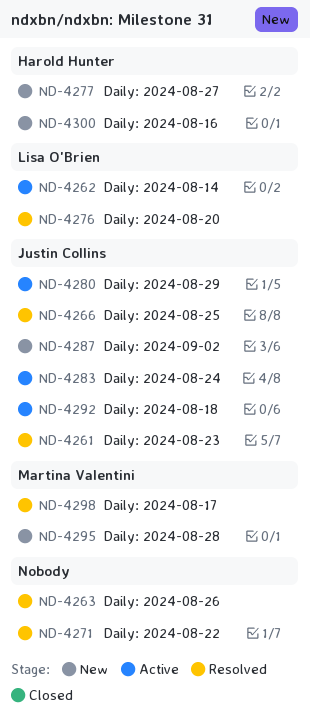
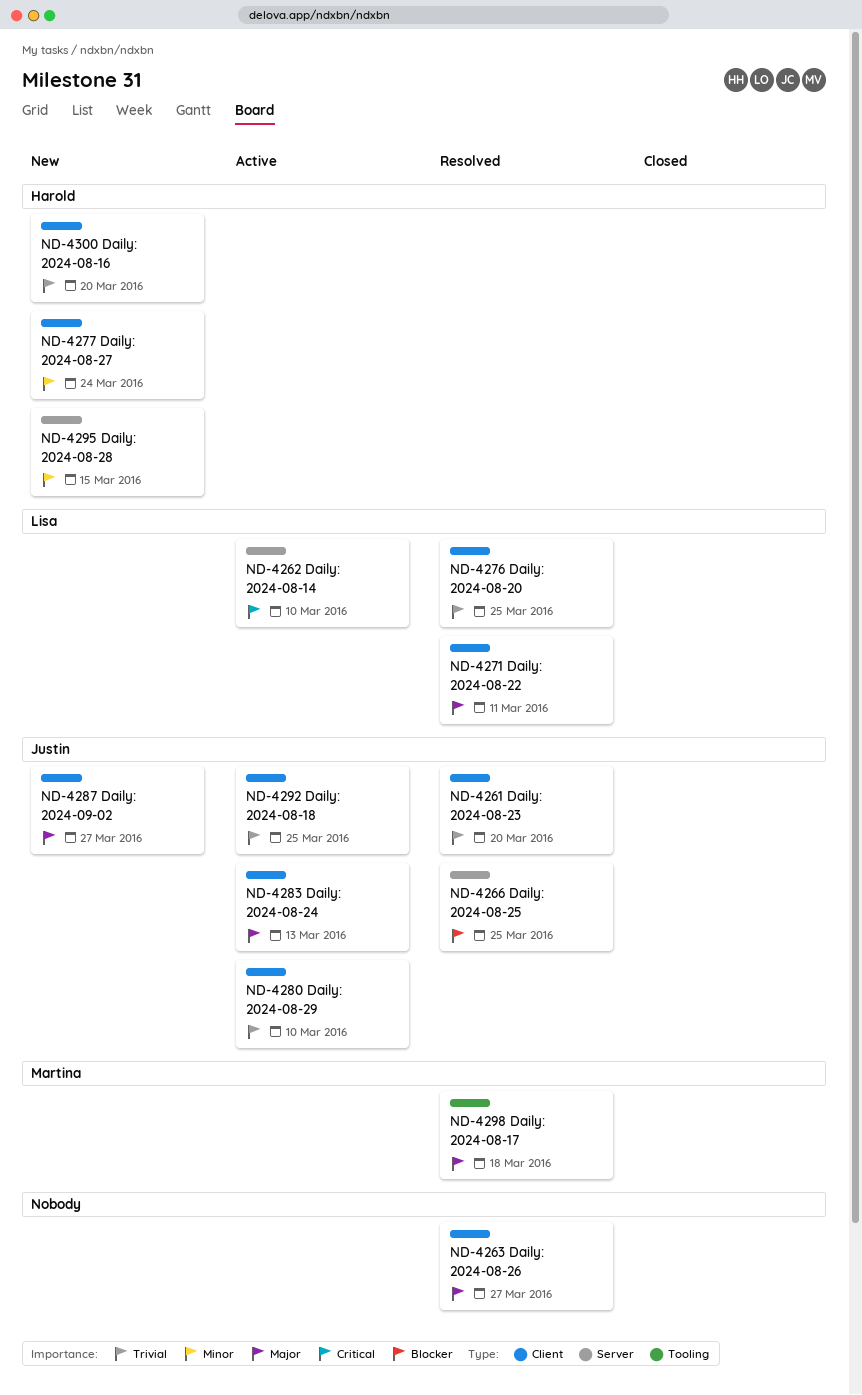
ND-4271, owner: none -> Lisa O'Brien
ND-4295, owner: Martina Valentini -> Harold Hunter

